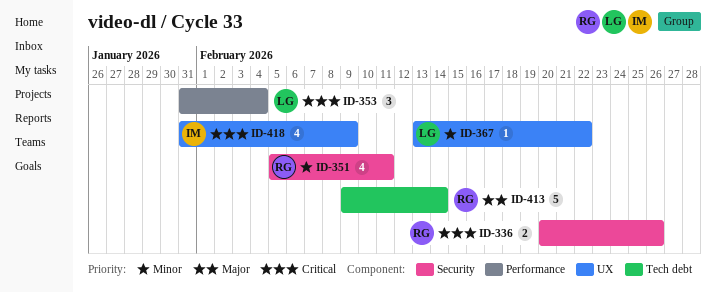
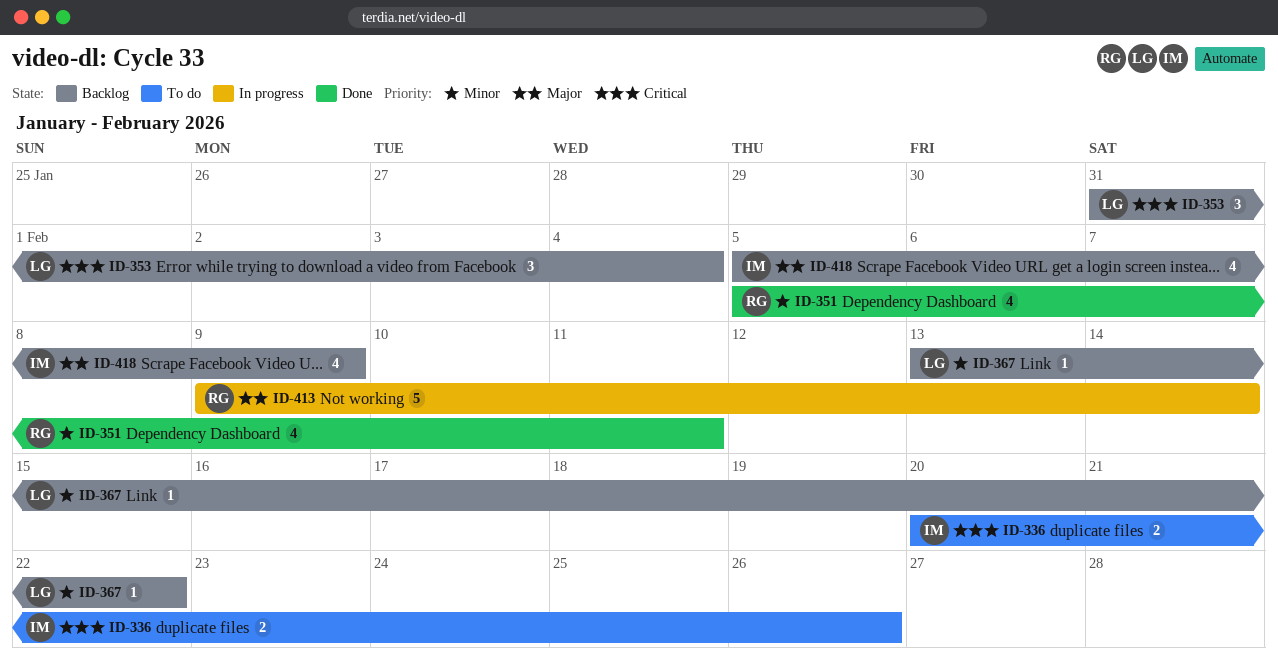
ID-336, owner: RG -> IM
ID-418, priority: Critical -> Major
ID-418, start: Jan 31 -> Feb 5

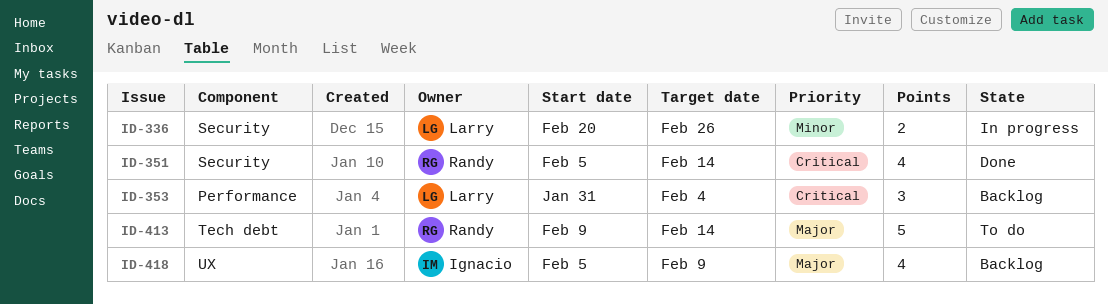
ID-336, status: To do -> In progress
ID-336, owner: Ignacio -> Larry
ID-336, priority: Critical -> Minor
ID-351, priority: Minor -> Critical
ID-351, due: Feb 11 -> Feb 14
ID-367: present -> none
ID-413, status: In progress -> To do

